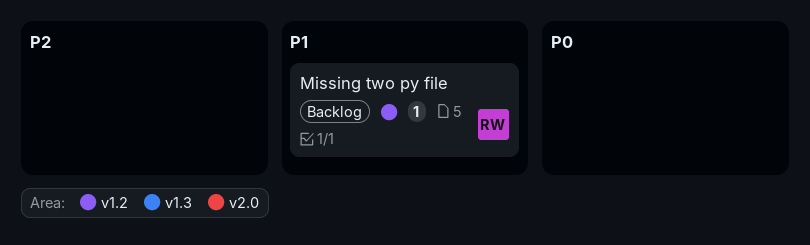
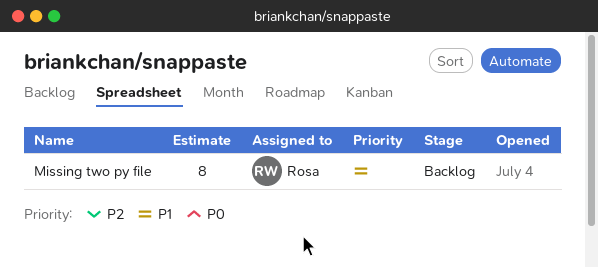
Missing two py file, estimate: 1 -> 8

